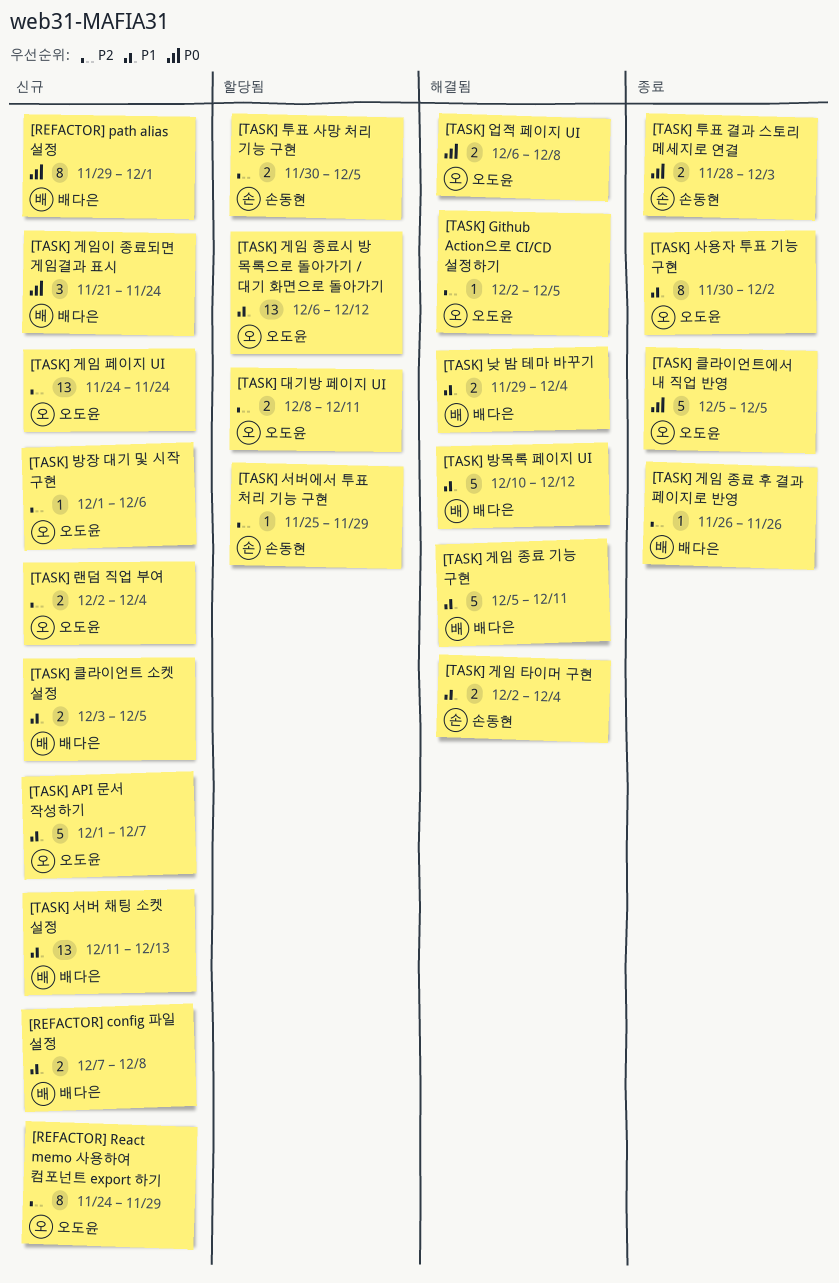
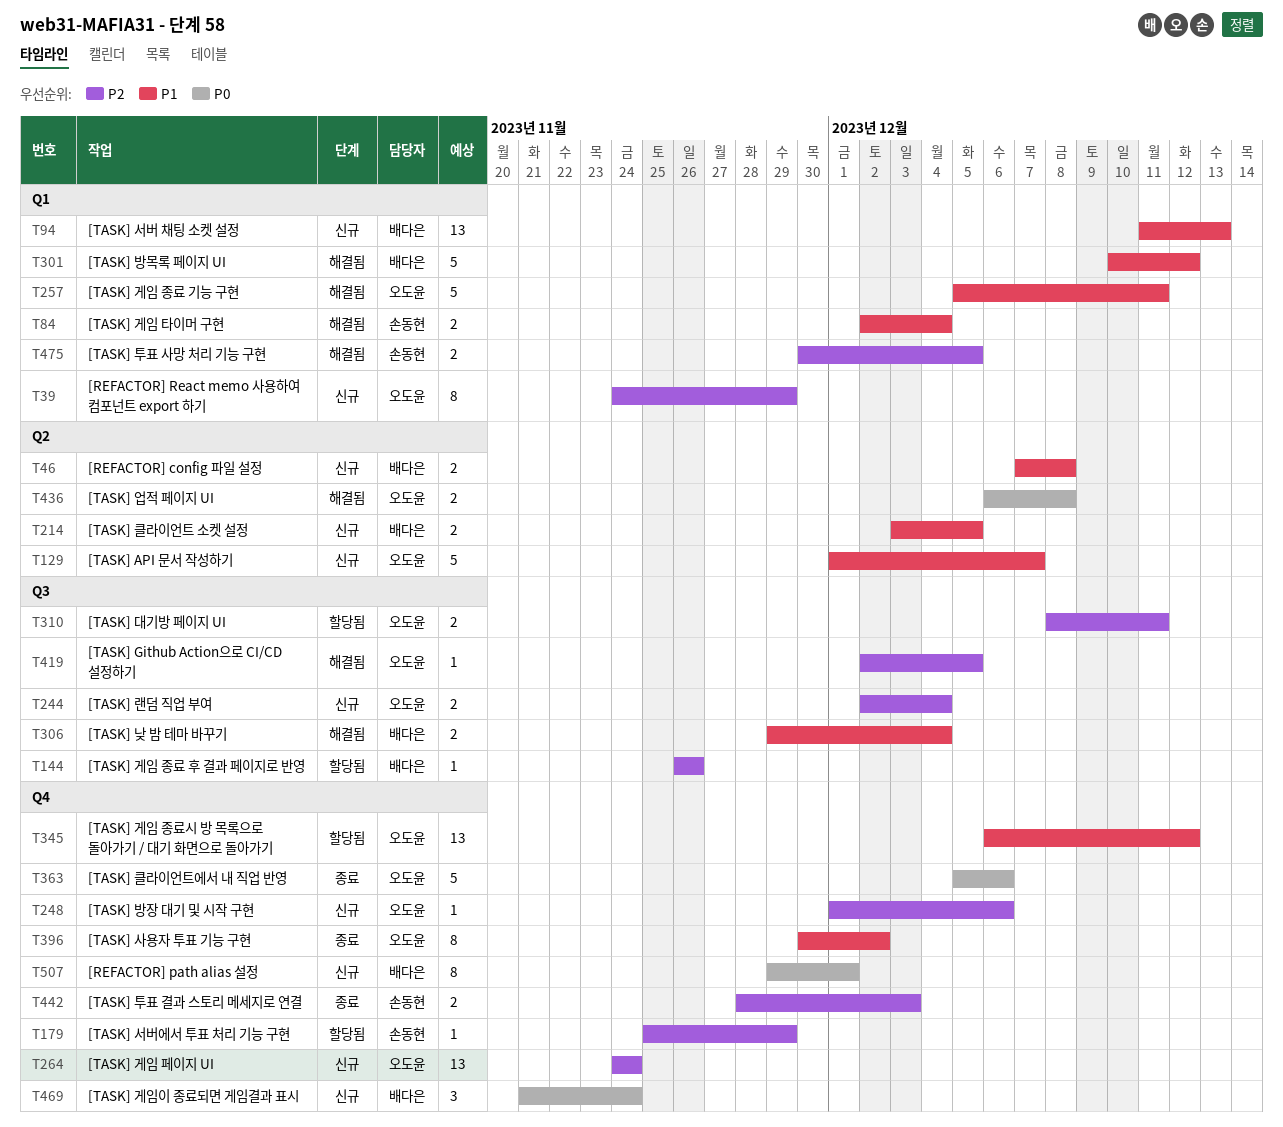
[TASK] 게임 종료 기능 구현, owner: 배다은 -> 오도윤
[TASK] 게임 종료 후 결과 페이지로 반영, status: 종료 -> 할당됨
[TASK] 클라이언트에서 내 직업 반영, due: Dec 5 -> Dec 6
[TASK] 투표 결과 스토리 메세지로 연결, priority: P0 -> P2
[TASK] 투표 사망 처리 기능 구현, status: 할당됨 -> 해결됨

